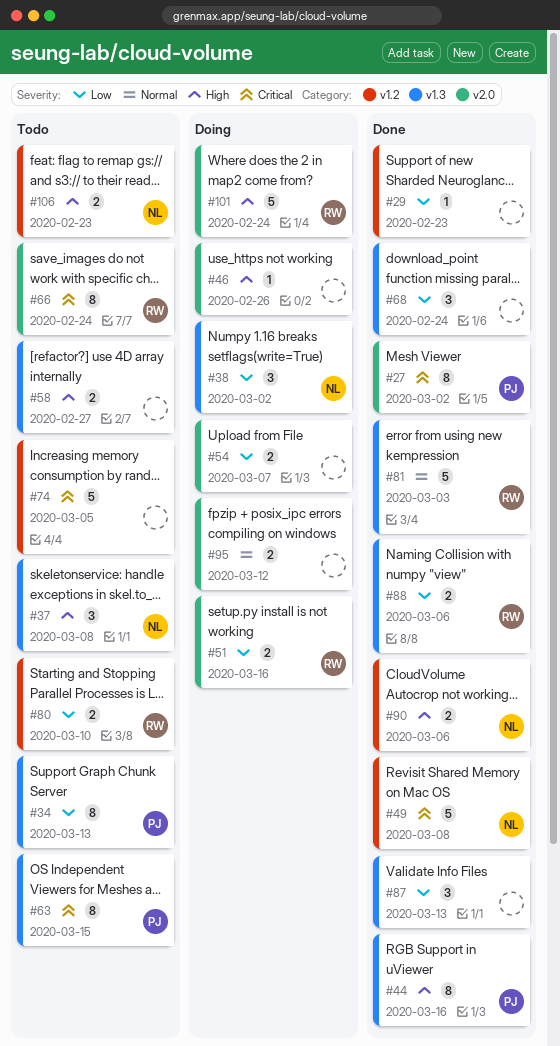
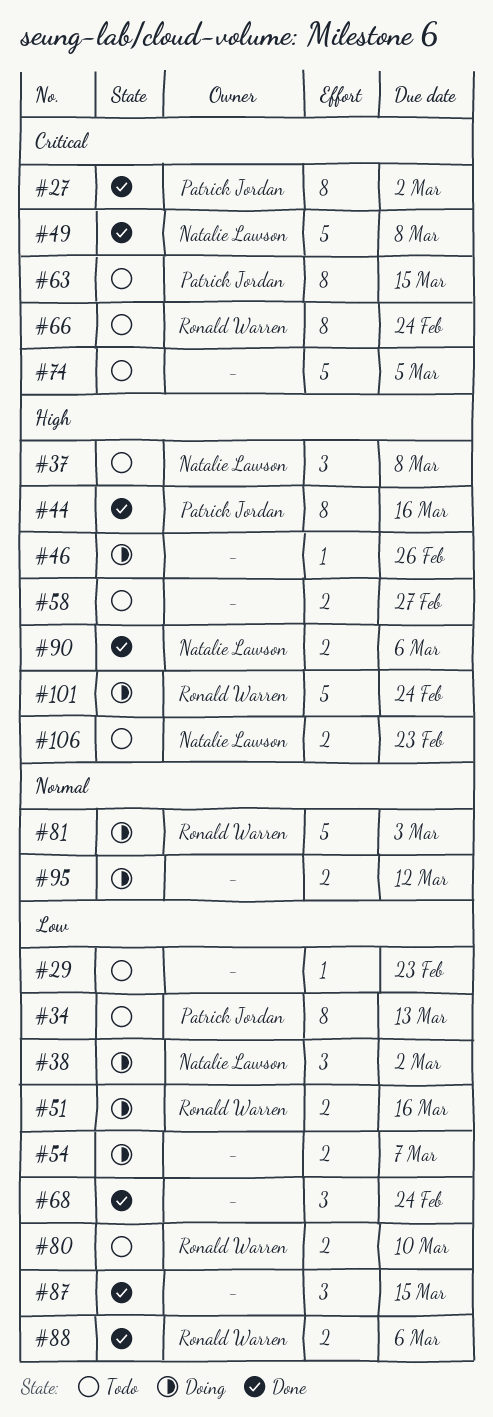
#29, status: Done -> Todo
#81, status: Done -> Doing
#87, due: Mar 13 -> Mar 15

